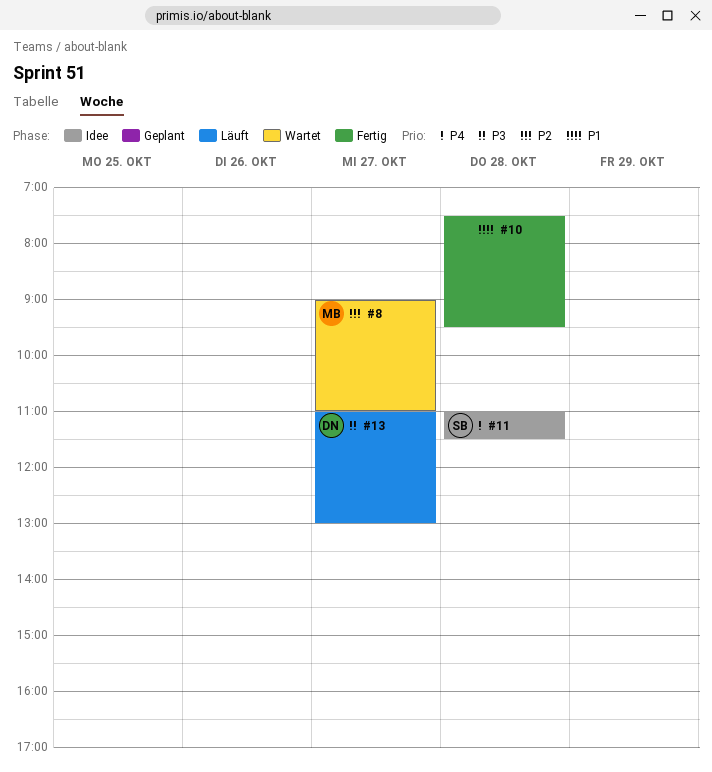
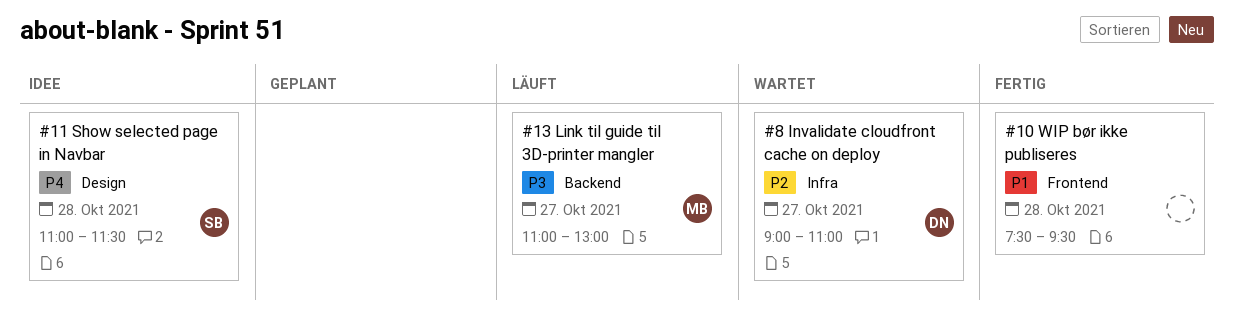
#8, owner: MB -> DN
#13, owner: DN -> MB

